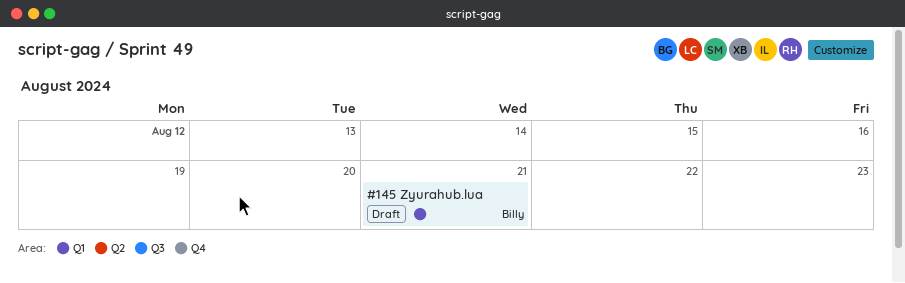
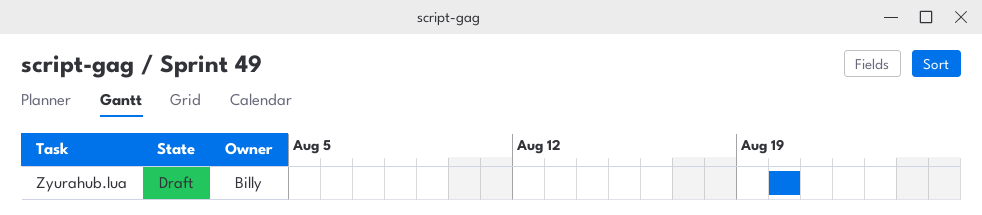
Zyurahub.lua, due: Aug 21 -> Aug 20

